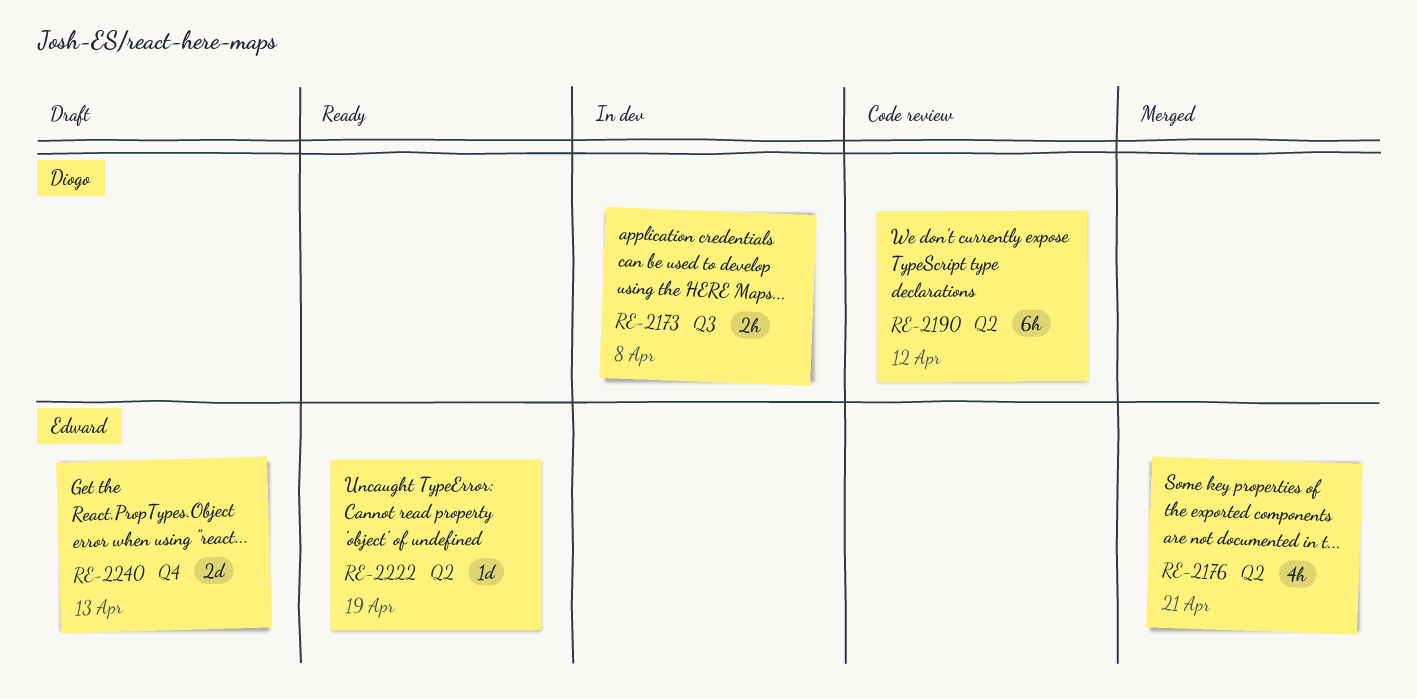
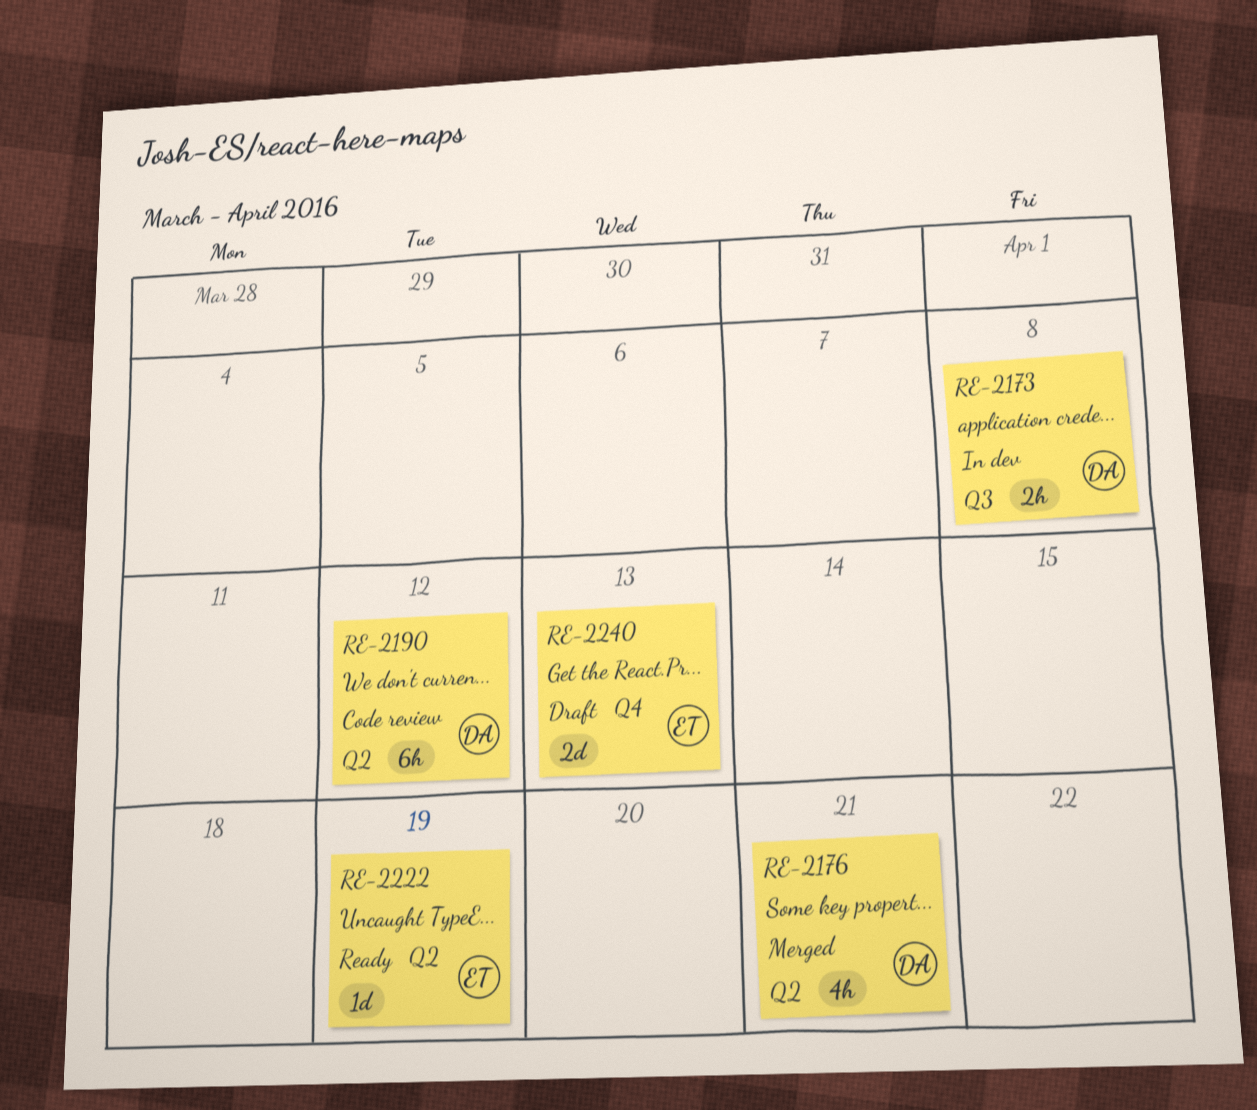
RE-2176, owner: Edward -> Diogo

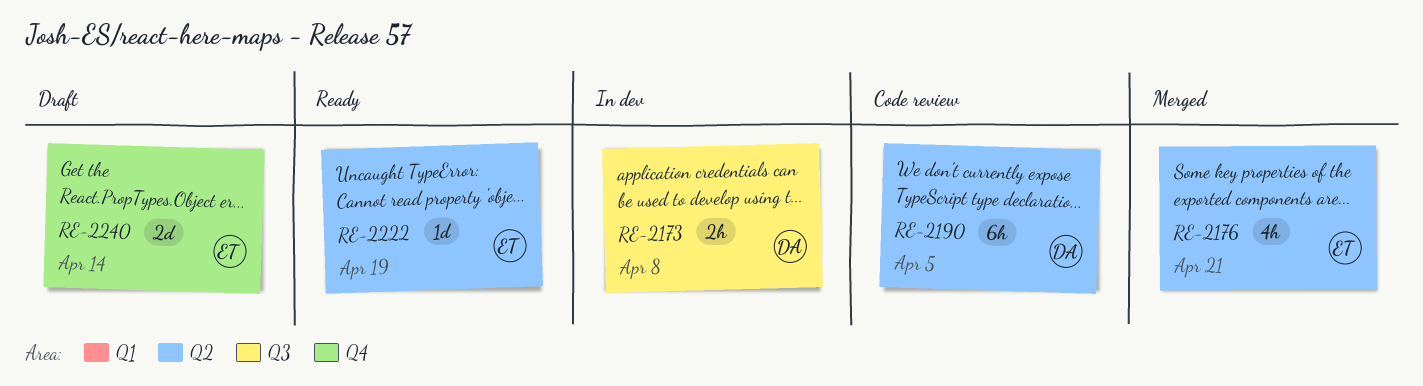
RE-2176, owner: DA -> ET
RE-2190, due: Apr 12 -> Apr 5
RE-2240, due: Apr 13 -> Apr 14

